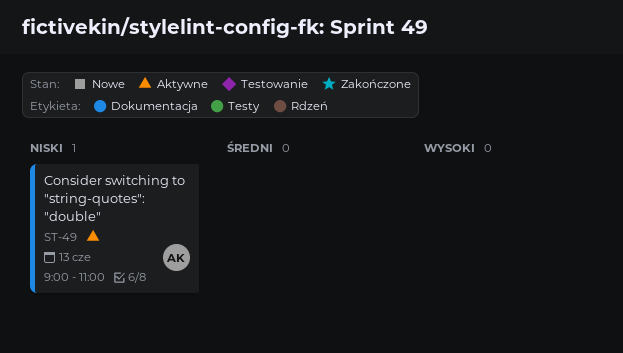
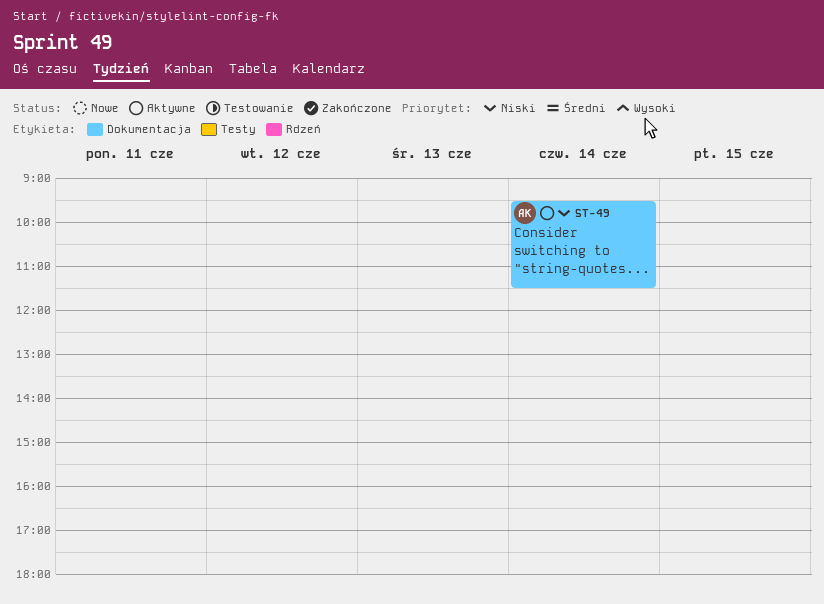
ST-49, day: Jun 13 -> Jun 14
ST-49, begins: 09:00 -> 09:30
ST-49, ends: 11:00 -> 11:30

